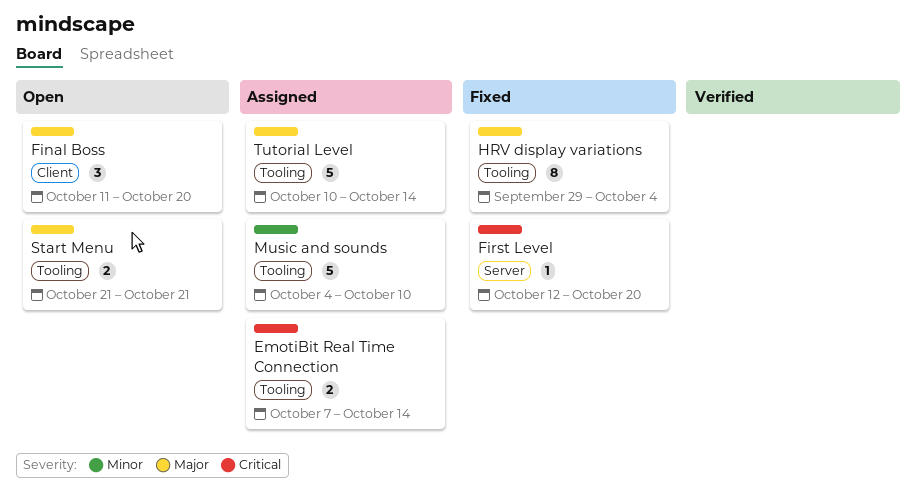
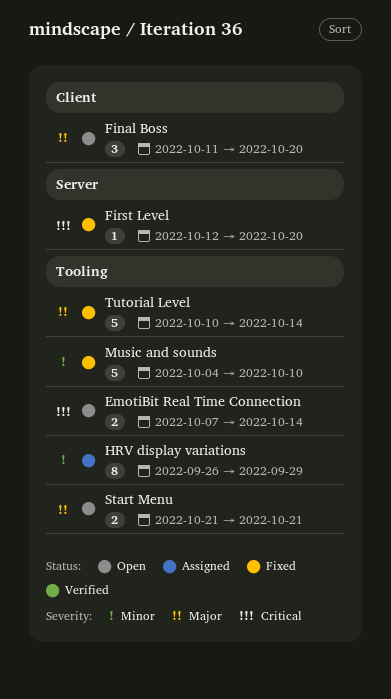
EmotiBit Real Time Connection, status: Assigned -> Open
HRV display variations, status: Fixed -> Assigned
HRV display variations, priority: Major -> Minor
HRV display variations, start: Sep 29 -> Sep 26
HRV display variations, due: Oct 4 -> Sep 29
Music and sounds, status: Assigned -> Fixed
Tutorial Level, status: Assigned -> Fixed

